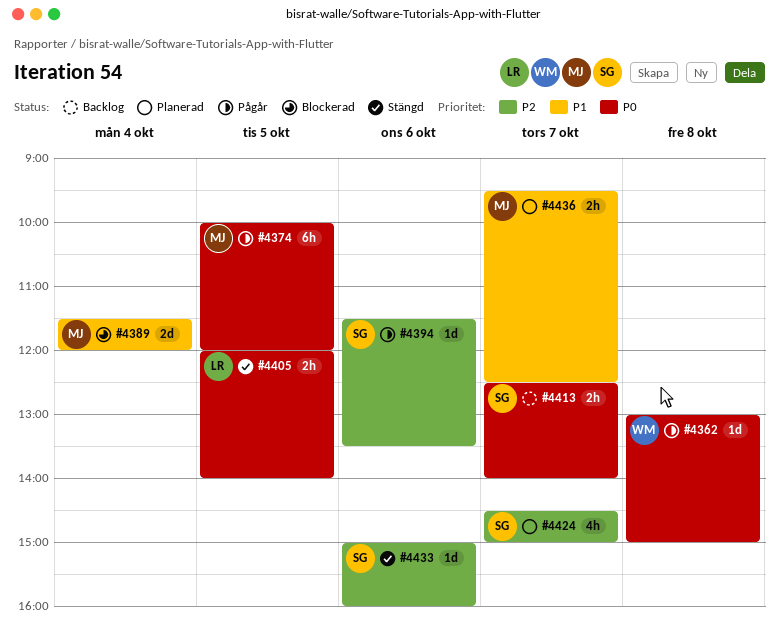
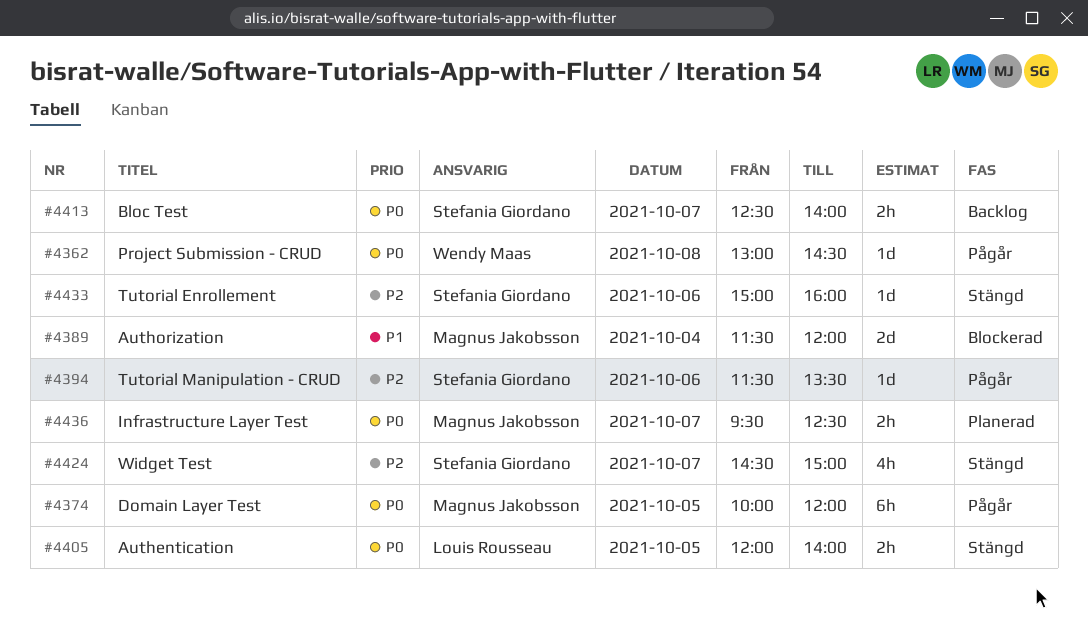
#4362, ends: 15:00 -> 14:30
#4424, status: Planerad -> Stängd
#4436, priority: P1 -> P0

